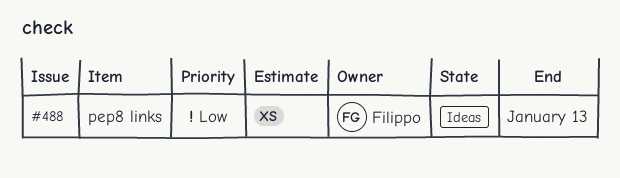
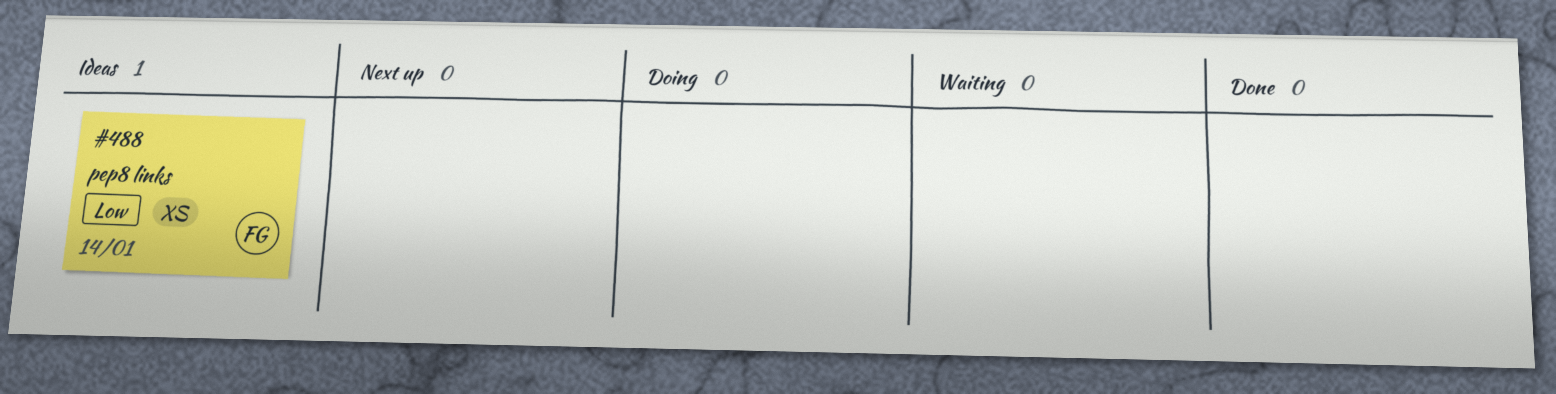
#488, due: Jan 13 -> Jan 14

